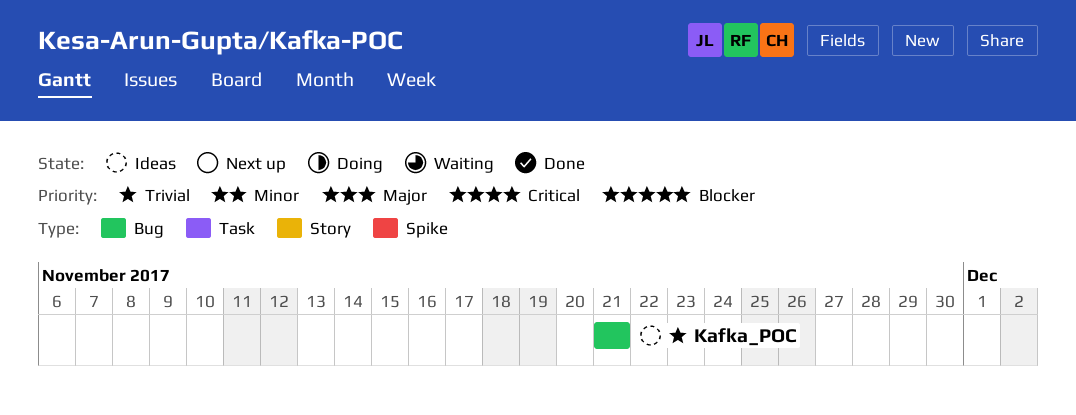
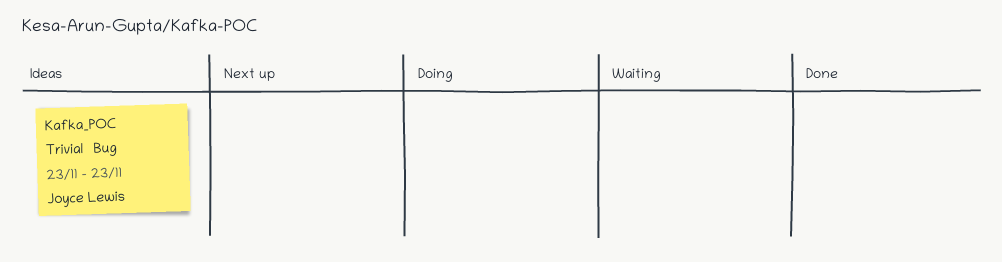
Kafka_POC, start: Nov 21 -> Nov 23
Kafka_POC, due: Nov 21 -> Nov 23

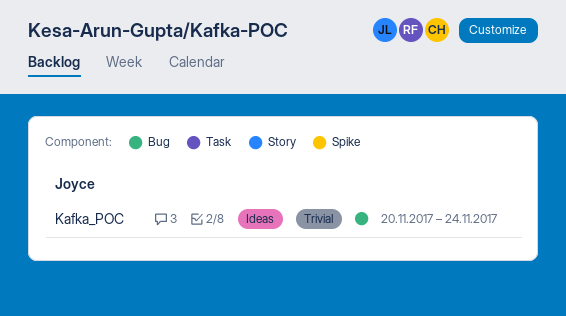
Kafka_POC, start: Nov 23 -> Nov 20
Kafka_POC, due: Nov 23 -> Nov 24

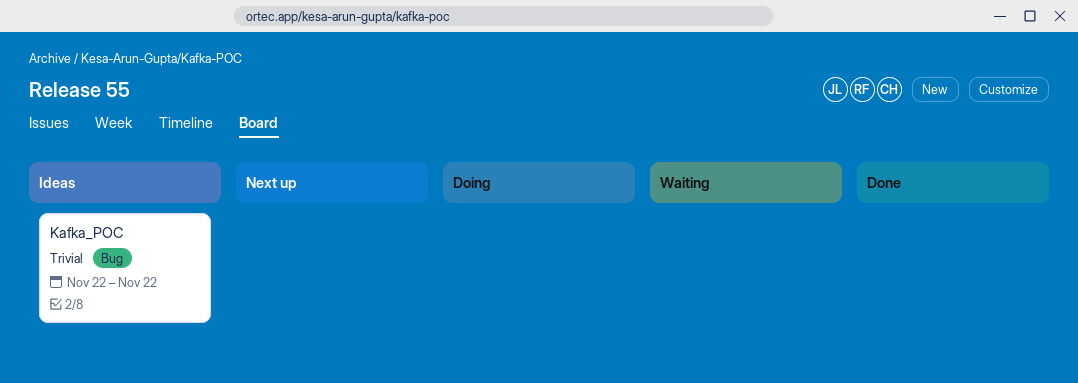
Kafka_POC, start: Nov 20 -> Nov 22
Kafka_POC, due: Nov 24 -> Nov 22

